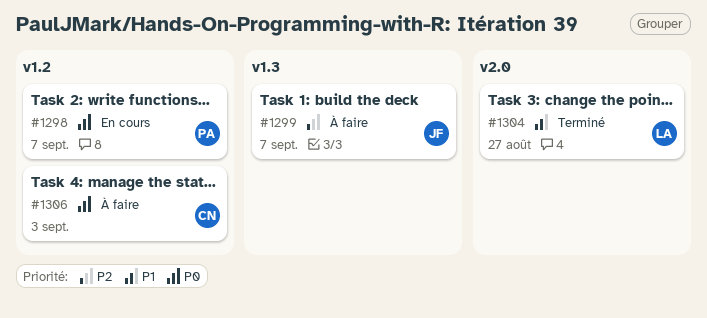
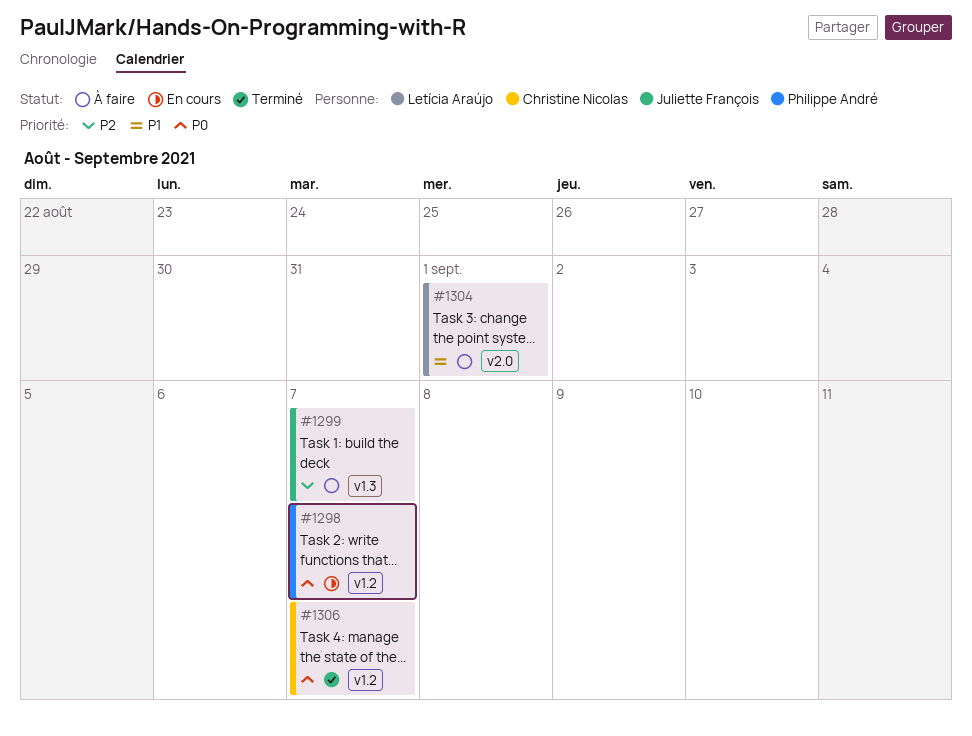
#1304, status: Terminé -> À faire
#1304, due: Aug 27 -> Sep 1
#1306, status: À faire -> Terminé
#1306, due: Sep 3 -> Sep 7

